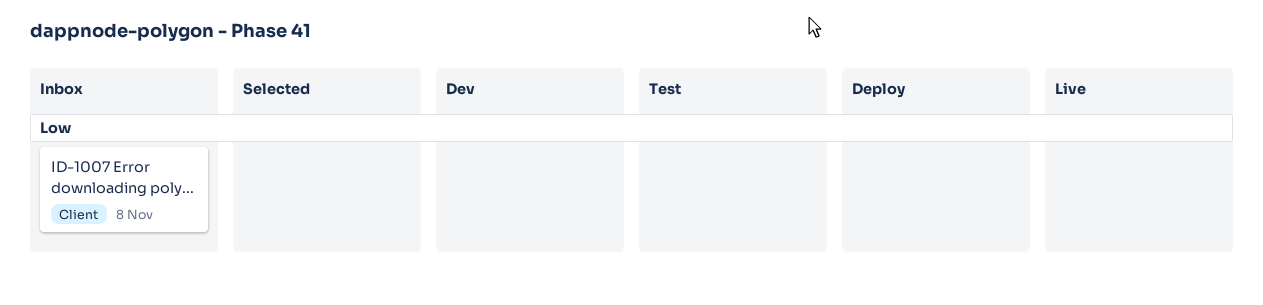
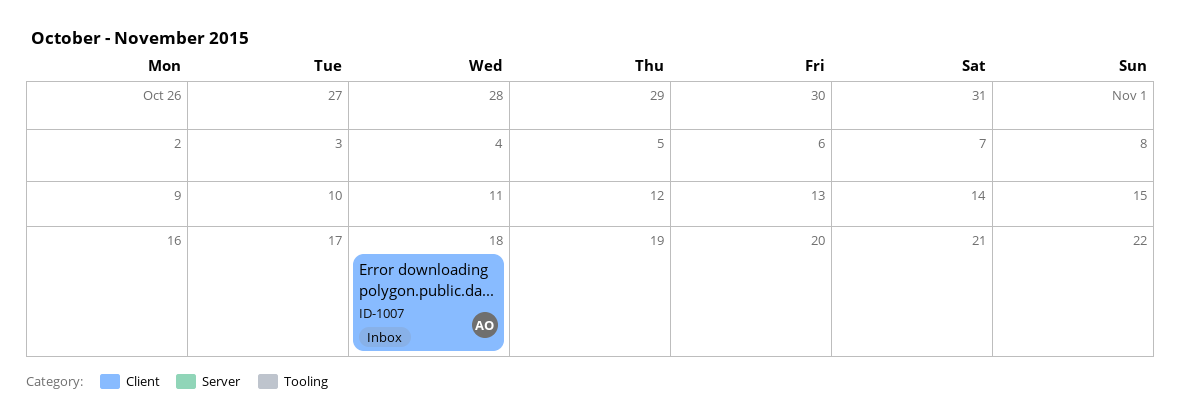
ID-1007, due: Nov 8 -> Nov 18

